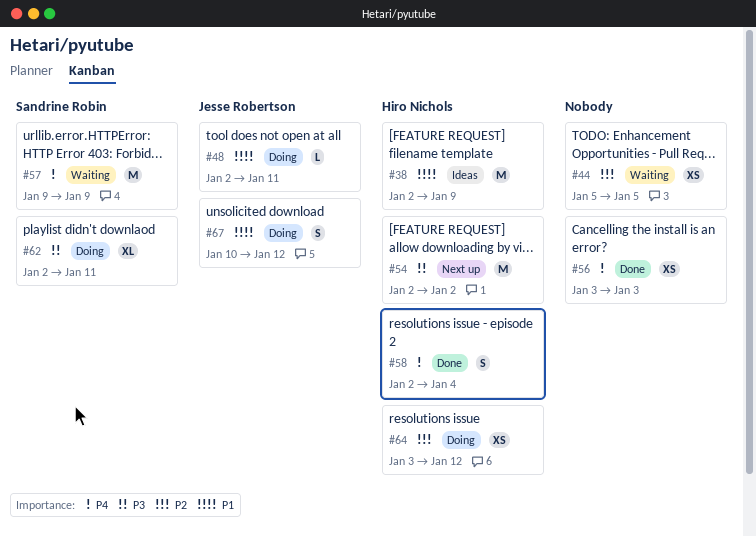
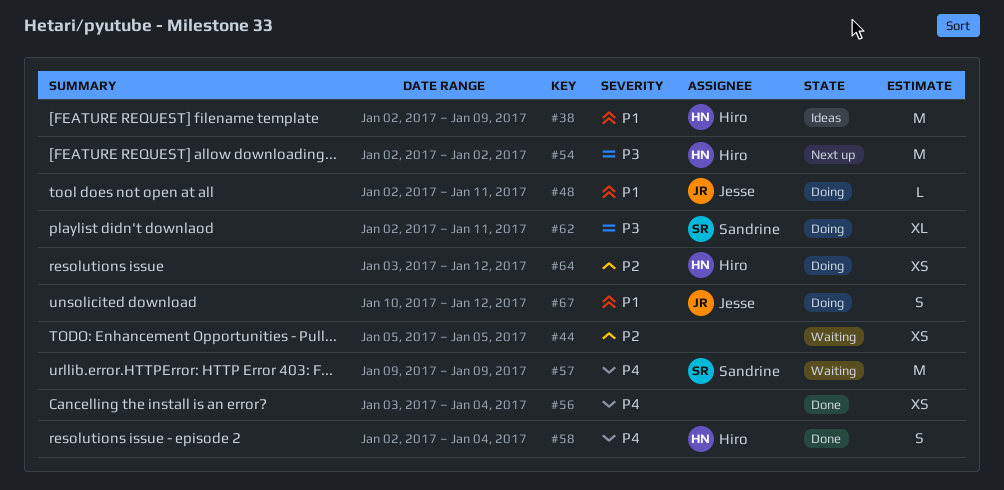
#56, due: Jan 3 -> Jan 4

